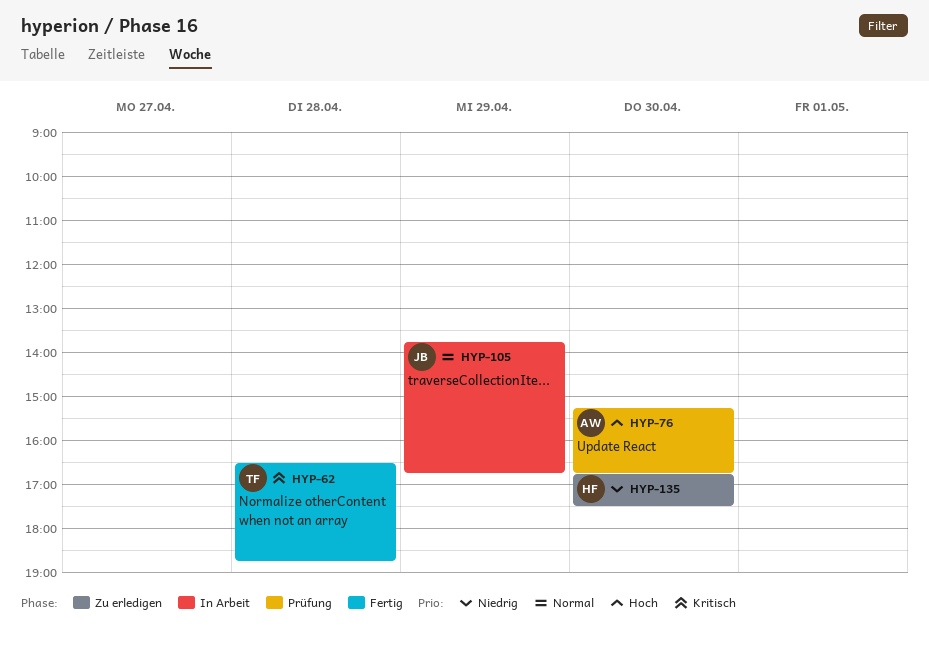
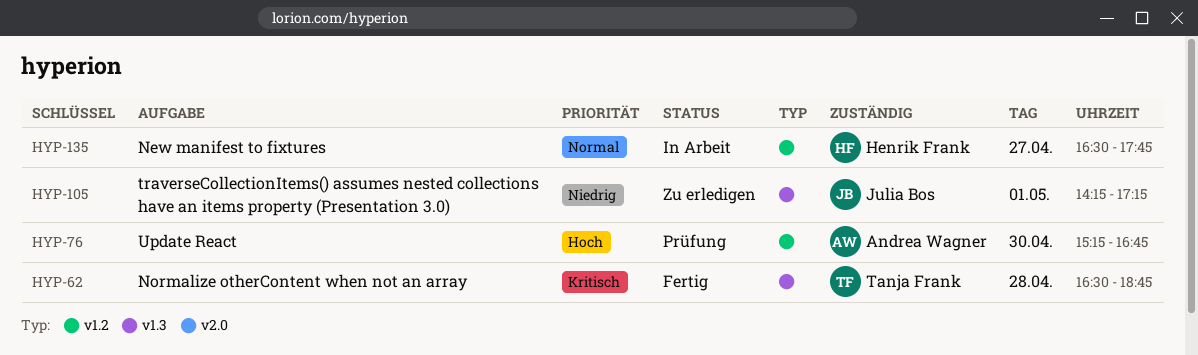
HYP-105, status: In Arbeit -> Zu erledigen
HYP-105, priority: Normal -> Niedrig
HYP-105, day: Apr 29 -> May 1
HYP-105, begins: 13:45 -> 14:15
HYP-105, ends: 16:45 -> 17:15
HYP-135, status: Zu erledigen -> In Arbeit
HYP-135, priority: Niedrig -> Normal
HYP-135, day: Apr 30 -> Apr 27
HYP-135, begins: 16:45 -> 16:30
HYP-135, ends: 17:30 -> 17:45

